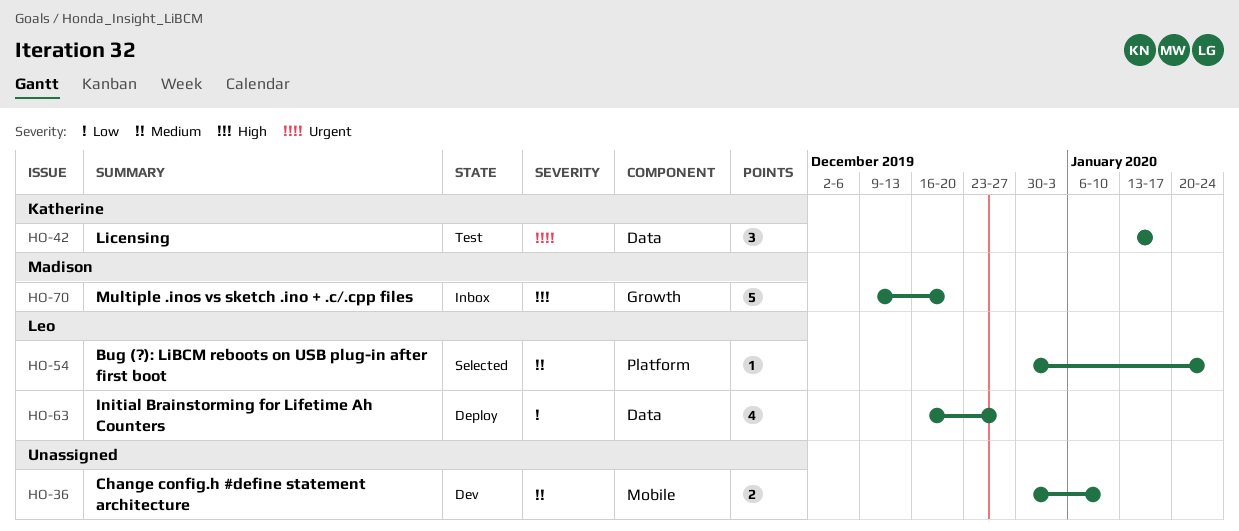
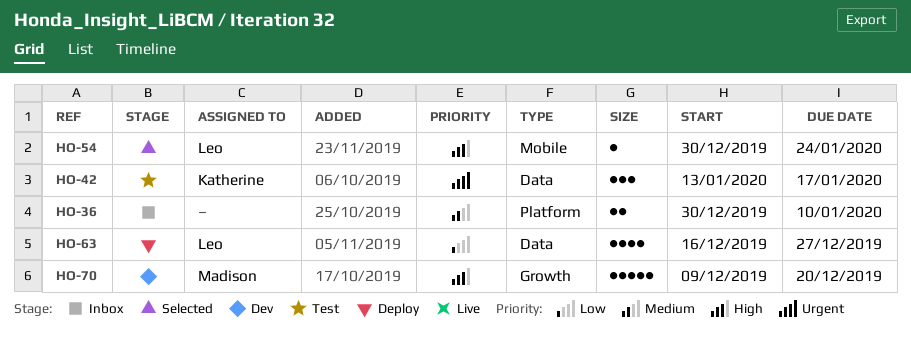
HO-36, status: Dev -> Inbox
HO-36, label: Mobile -> Platform
HO-54, priority: Medium -> High
HO-54, label: Platform -> Mobile
HO-70, status: Inbox -> Dev

